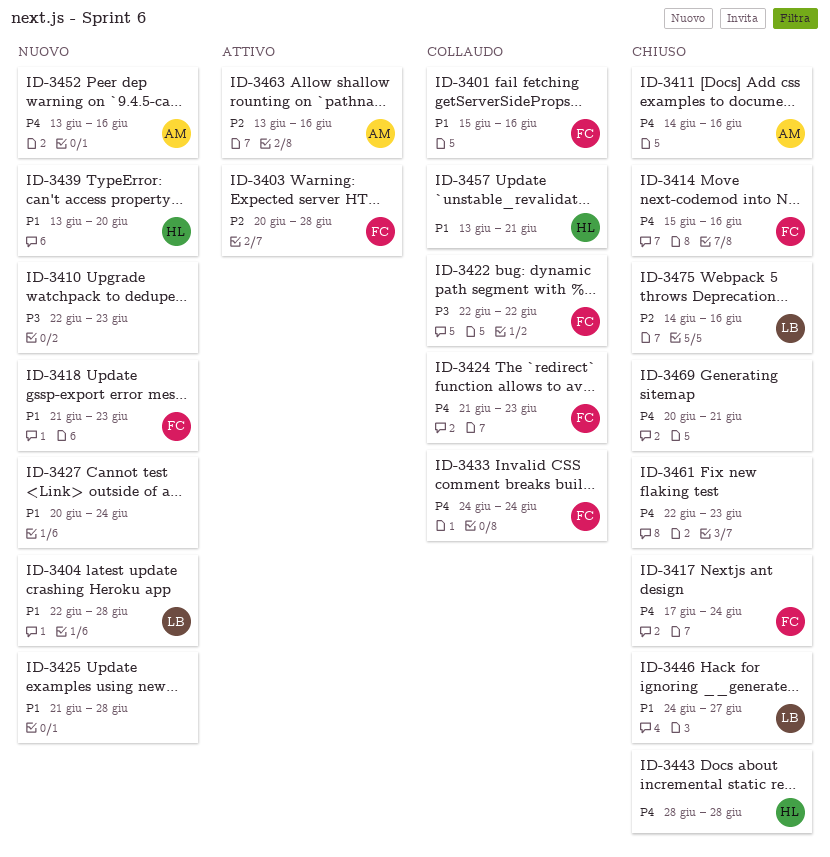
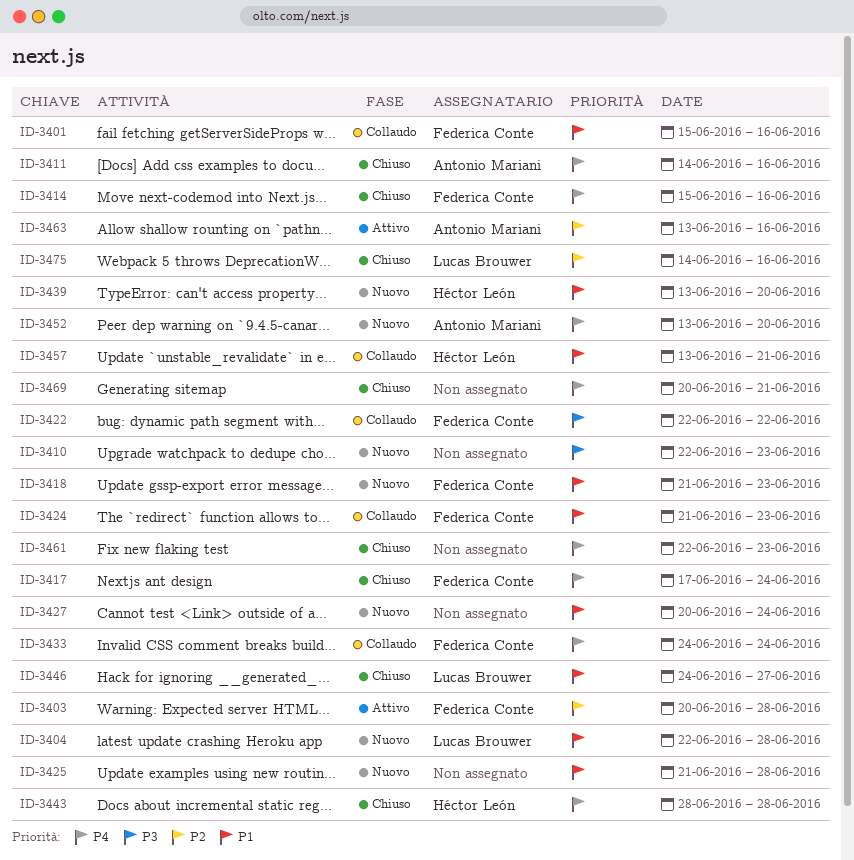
ID-3424, priority: P4 -> P1
ID-3452, due: Jun 16 -> Jun 20

